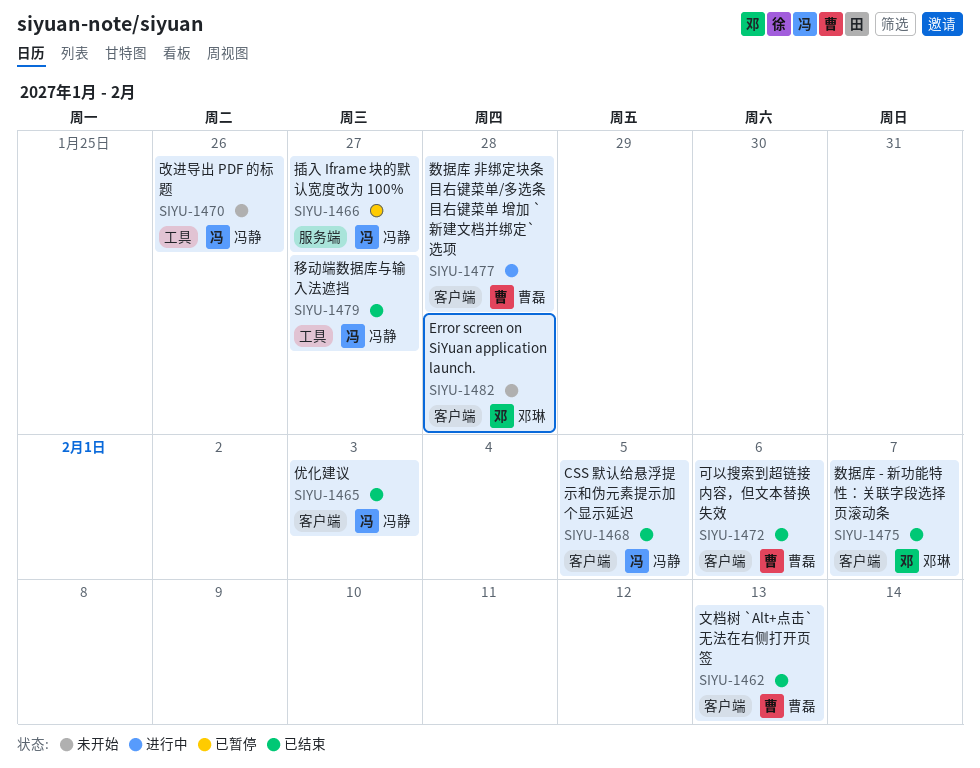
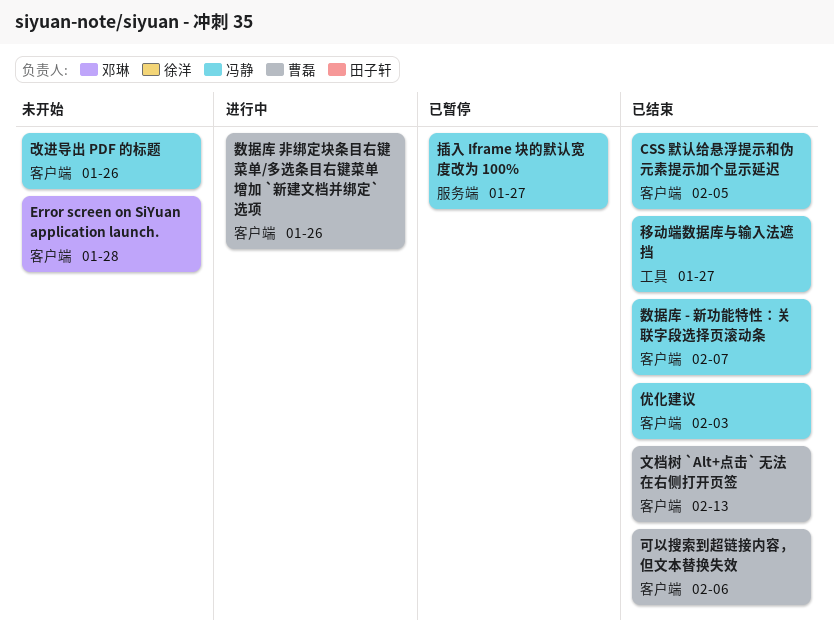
改进导出 PDF 的标题, label: 工具 -> 客户端
数据库 - 新功能特性：关联字段选择页滚动条, owner: 邓琳 -> 冯静
数据库 非绑定块条目右键菜单/多选条目右键菜单 增加 `新建文档并绑定` 选项, due: Jan 28 -> Jan 26

